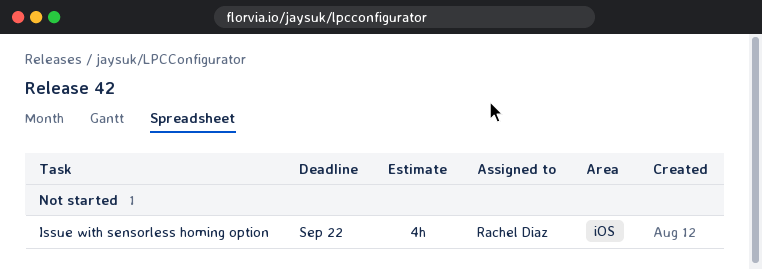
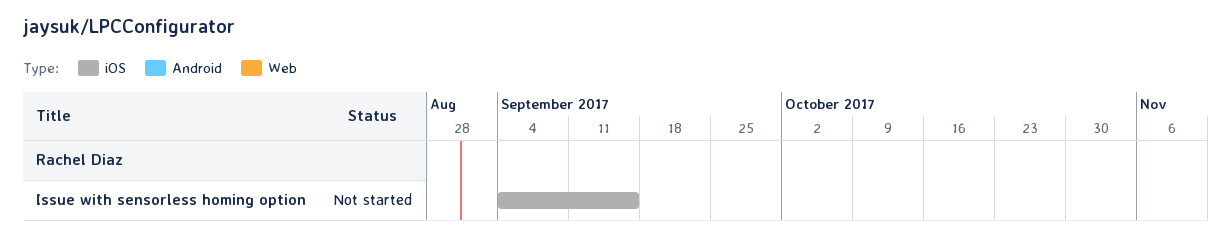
Issue with sensorless homing option, due: Sep 22 -> Sep 15

